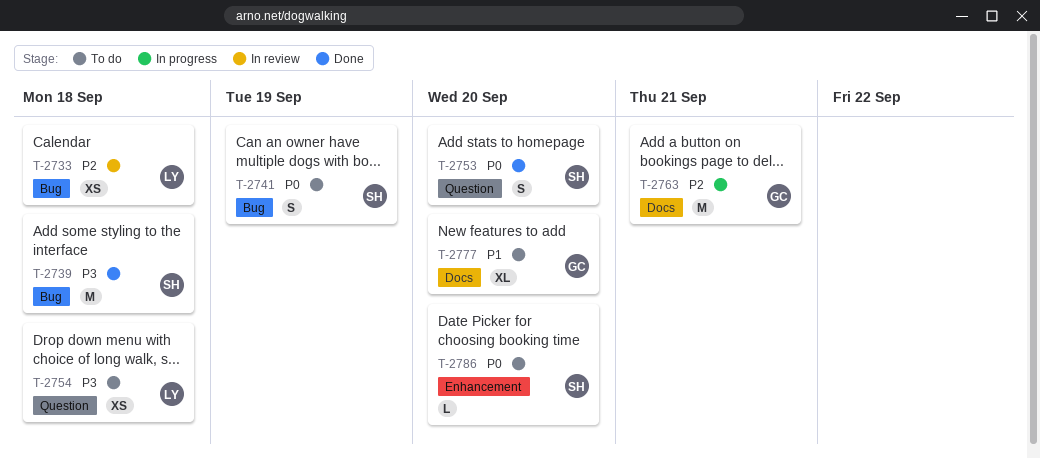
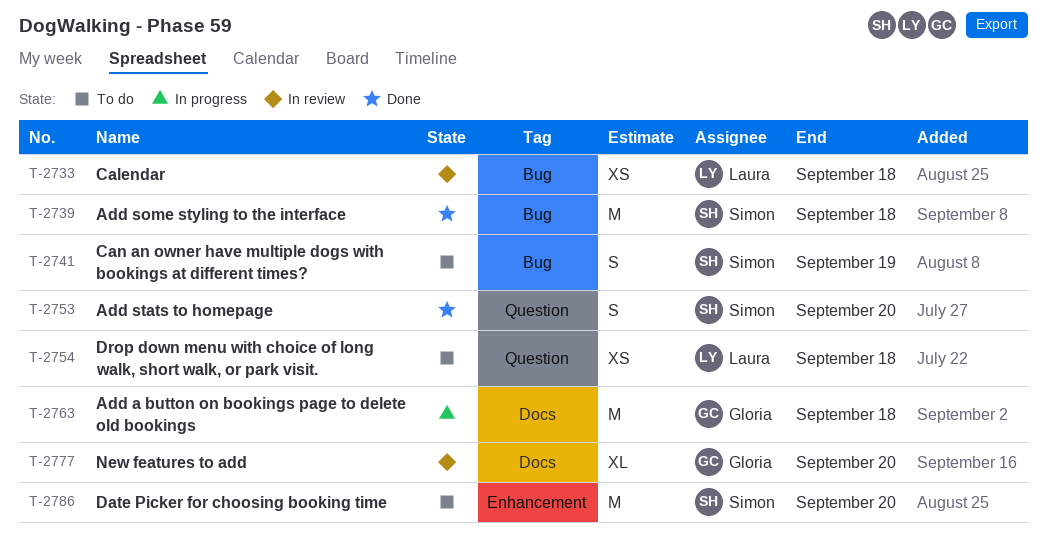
T-2763, due: Sep 21 -> Sep 18
T-2777, status: To do -> In review
T-2786, estimate: L -> M

